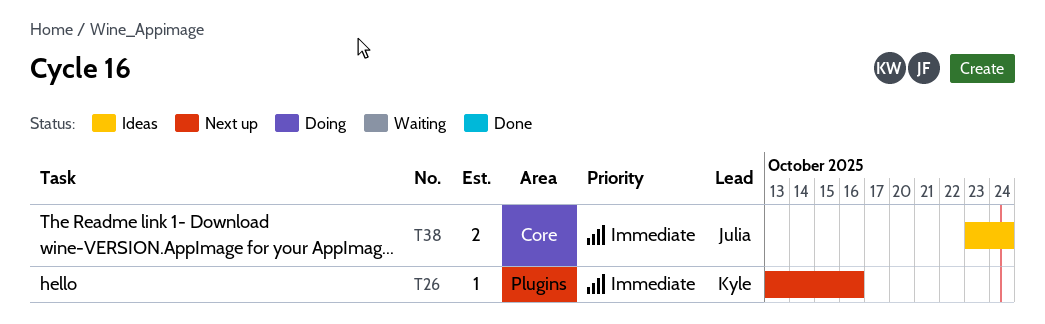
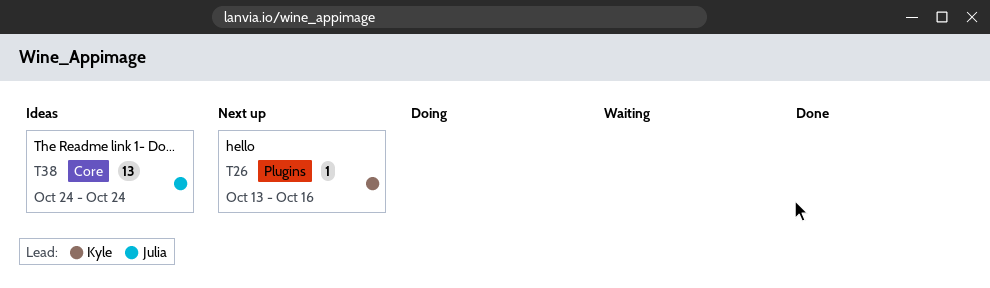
T38, estimate: 2 -> 13
T38, start: Oct 23 -> Oct 24

